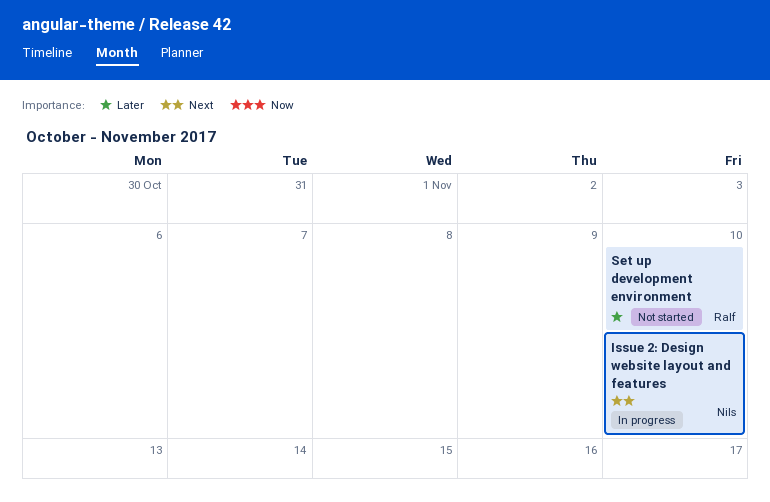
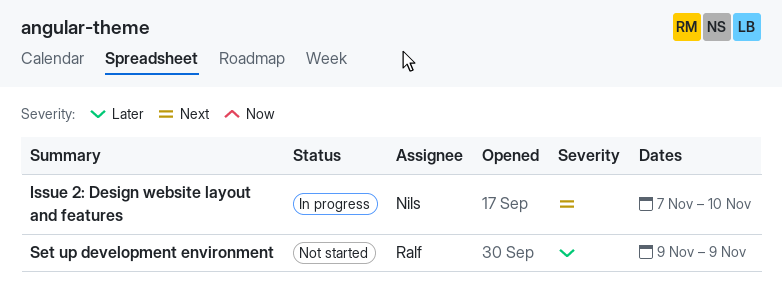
Set up development environment, due: Nov 10 -> Nov 9

